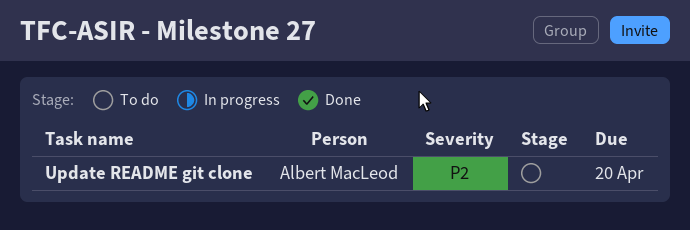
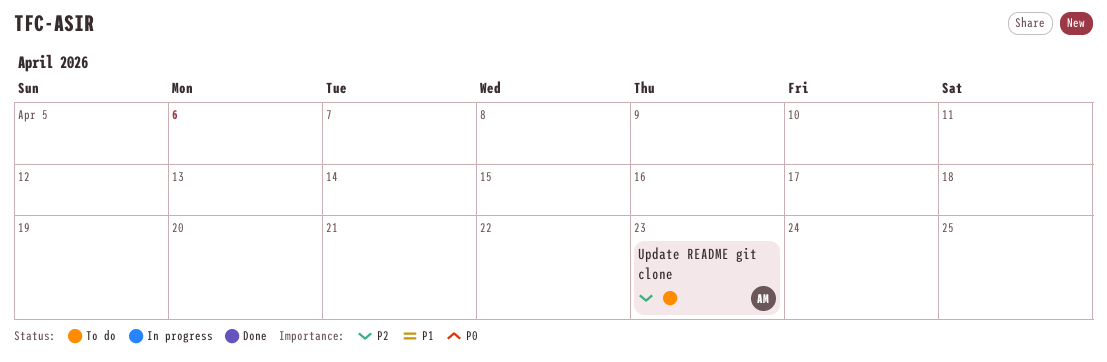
Update README git clone, due: Apr 20 -> Apr 23

